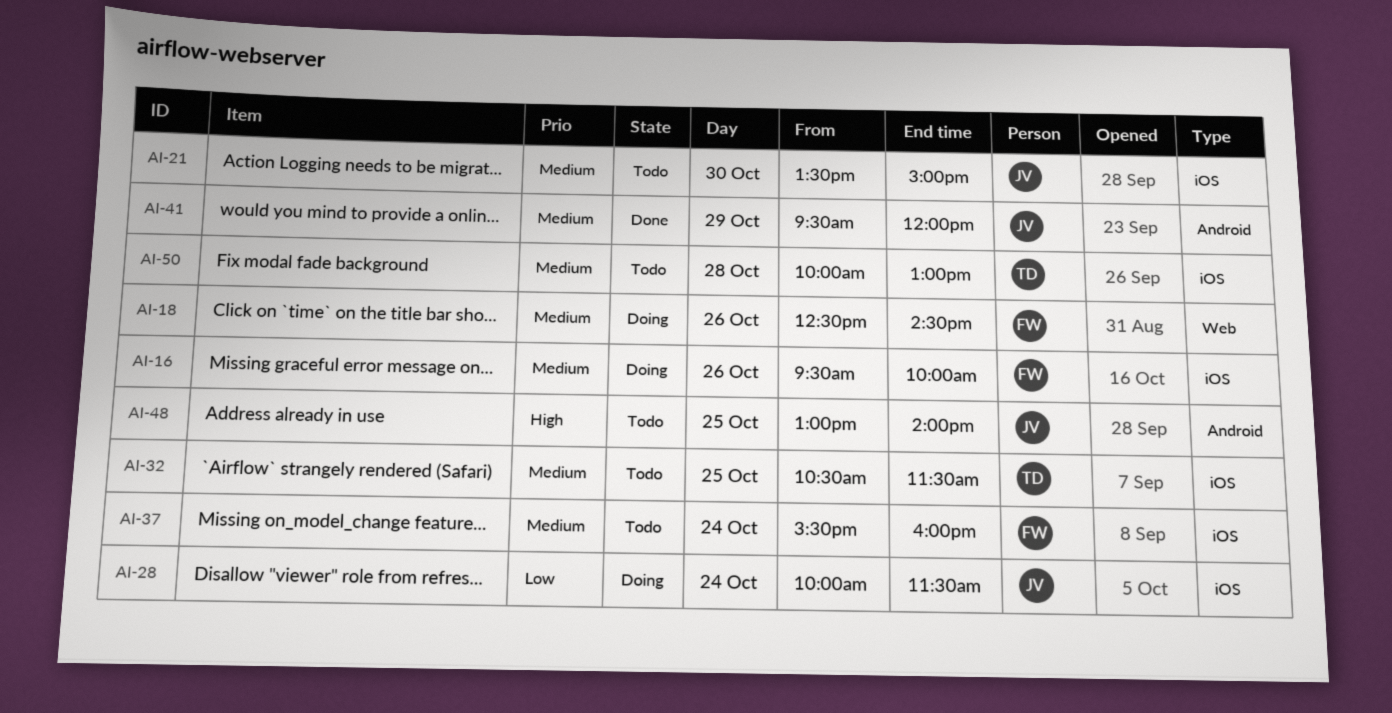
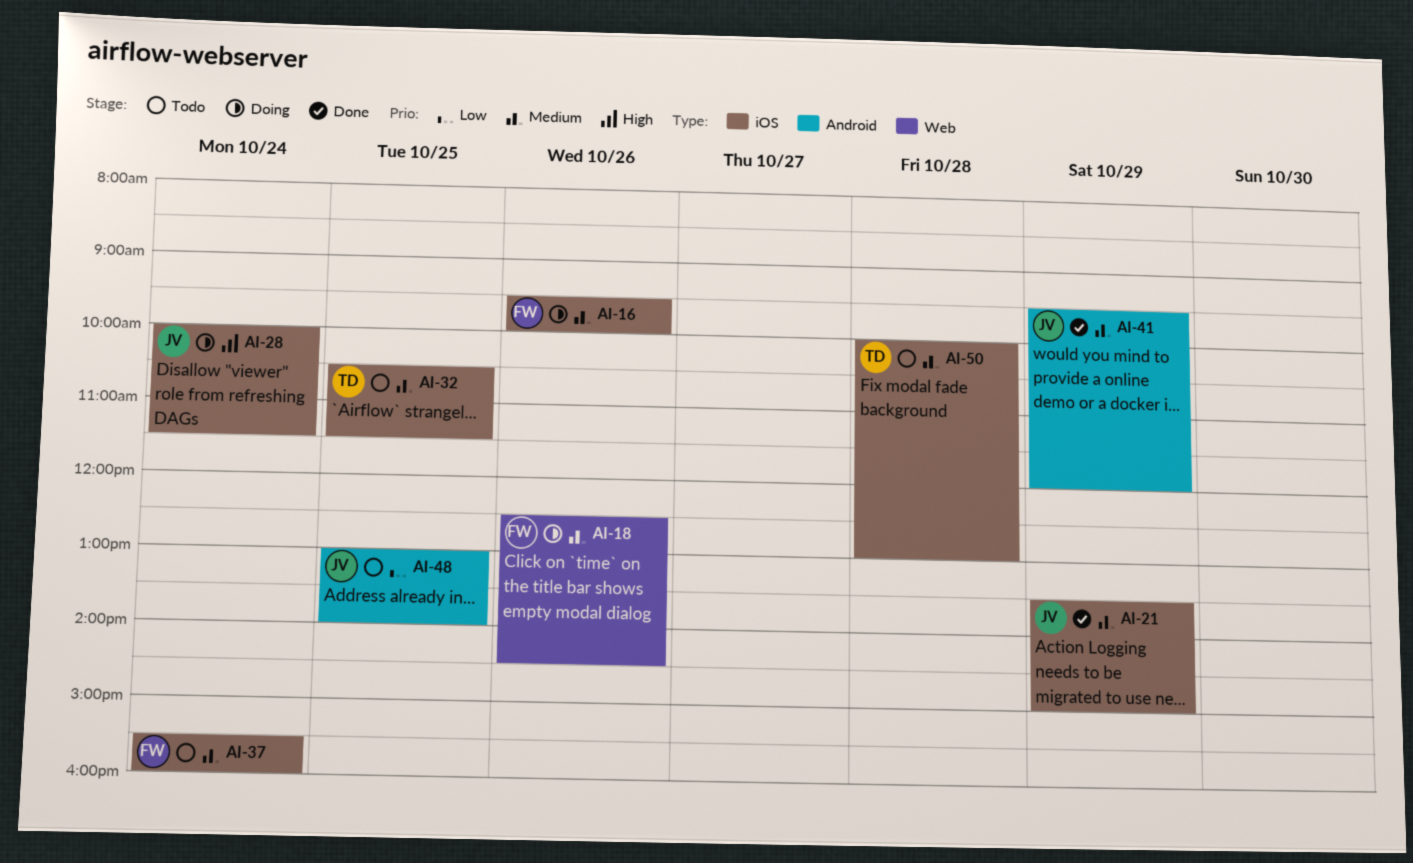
AI-21, status: Todo -> Done
AI-21, day: Oct 30 -> Oct 29
AI-28, priority: Low -> High
AI-48, priority: High -> Low

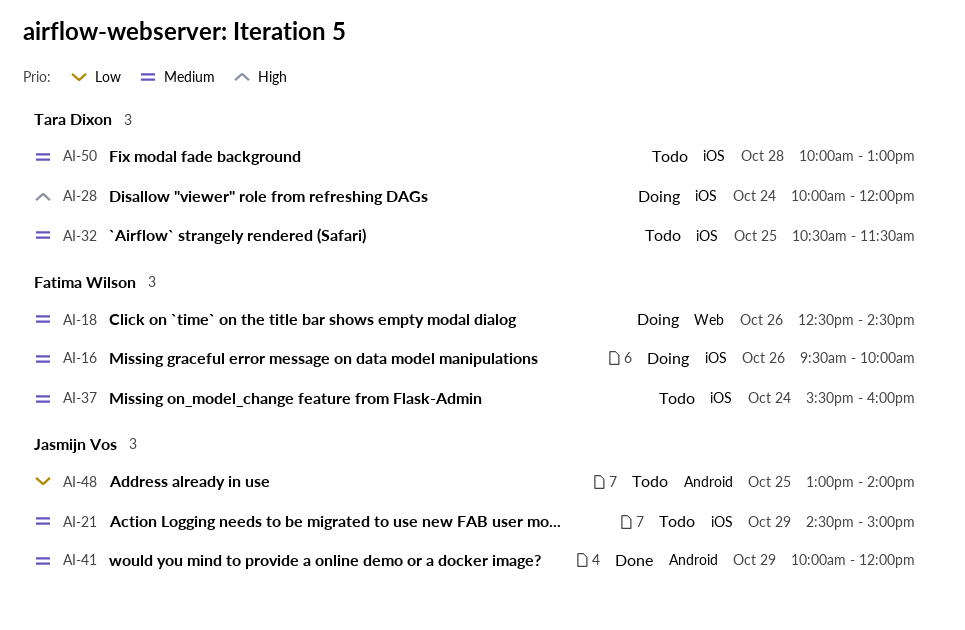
AI-21, status: Done -> Todo
AI-21, begins: 13:30 -> 14:30
AI-28, owner: Jasmijn Vos -> Tara Dixon
AI-28, ends: 11:30 -> 12:00
AI-41, begins: 09:30 -> 10:00

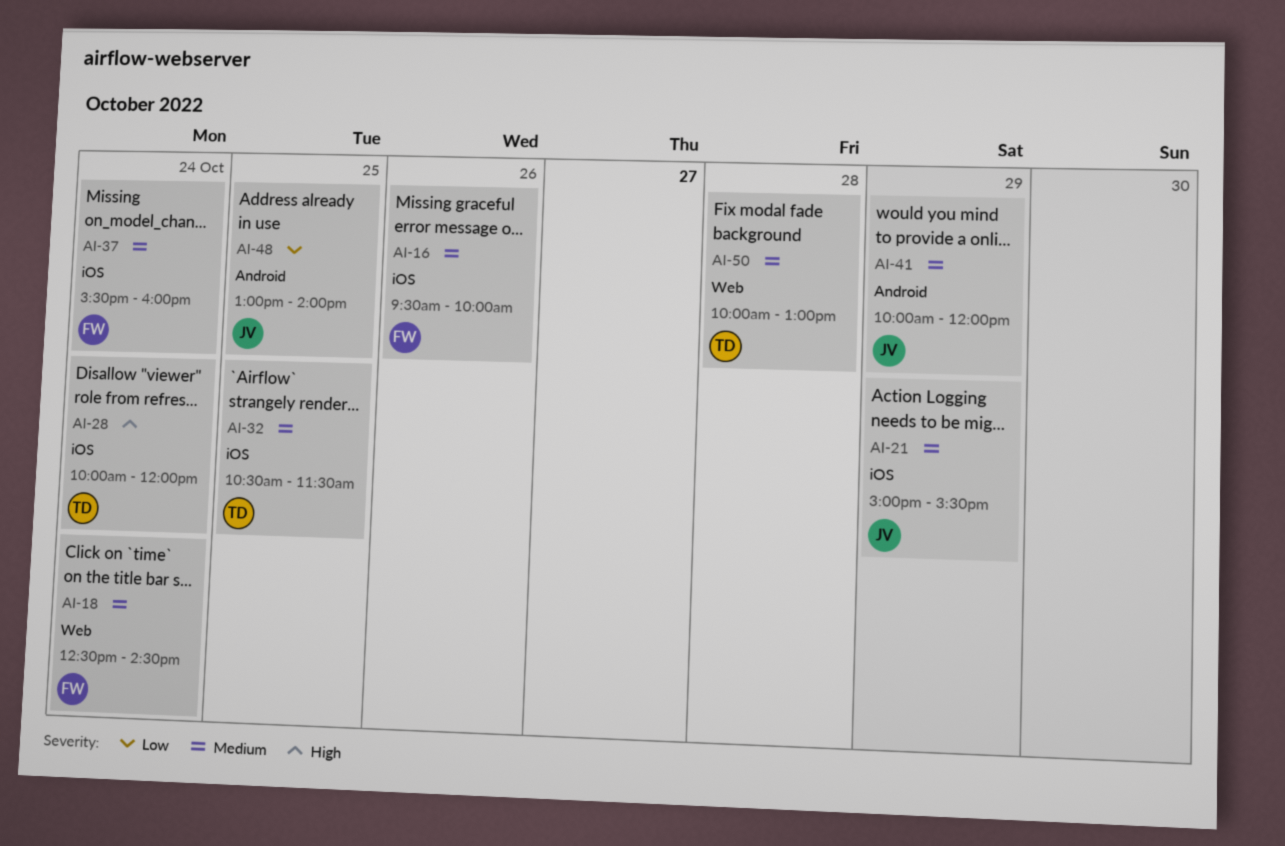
AI-18, day: Oct 26 -> Oct 24
AI-21, begins: 14:30 -> 15:00
AI-21, ends: 15:00 -> 15:30
AI-50, label: iOS -> Web

